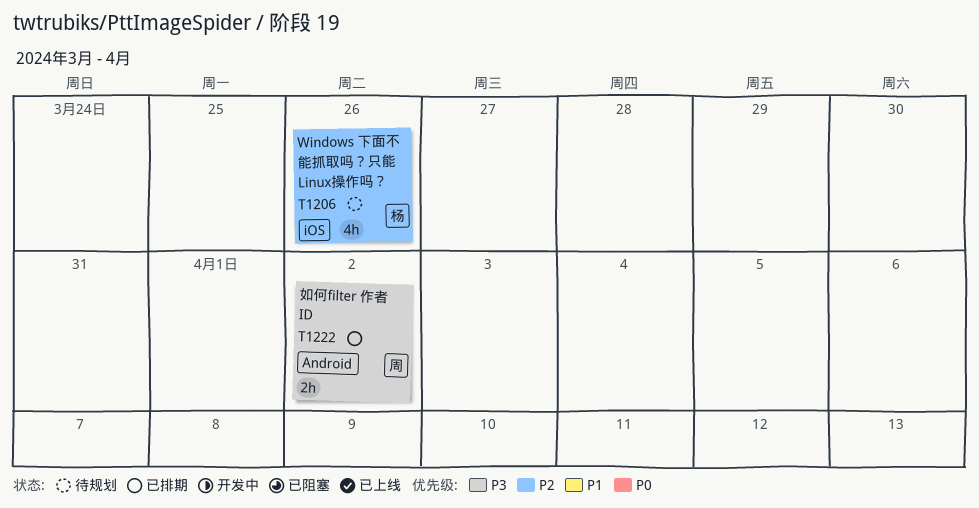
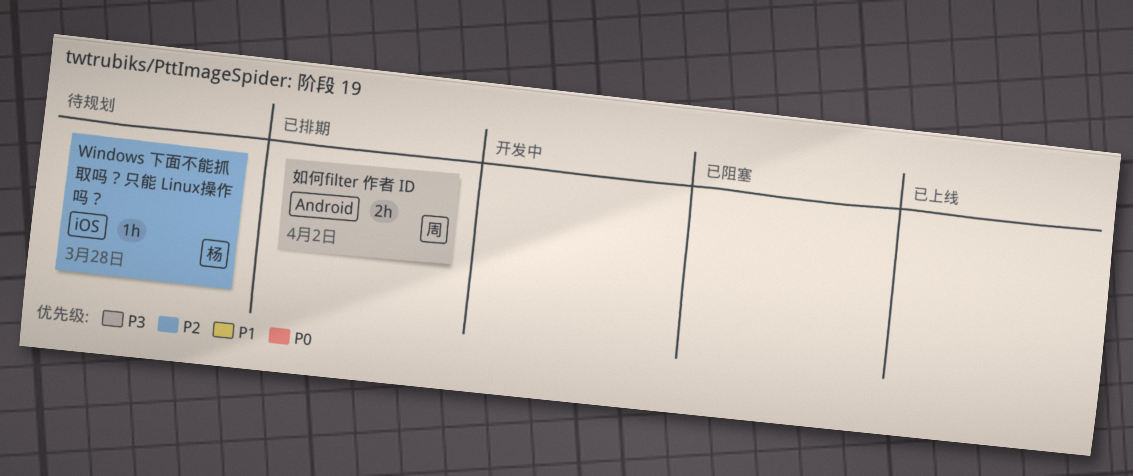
Windows 下面不能抓取吗？只能 Linux操作吗？, estimate: 4h -> 1h
Windows 下面不能抓取吗？只能 Linux操作吗？, due: Mar 26 -> Mar 28

